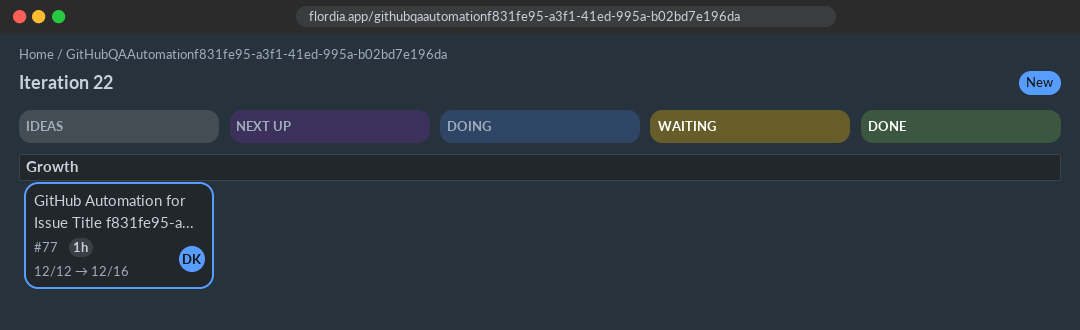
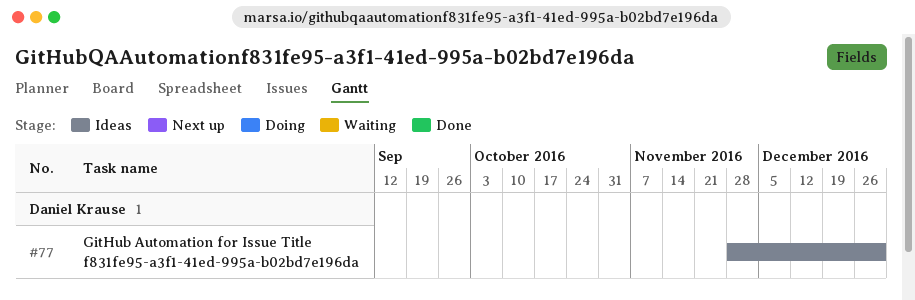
#77, start: Dec 12 -> Nov 28
#77, due: Dec 16 -> Dec 30

